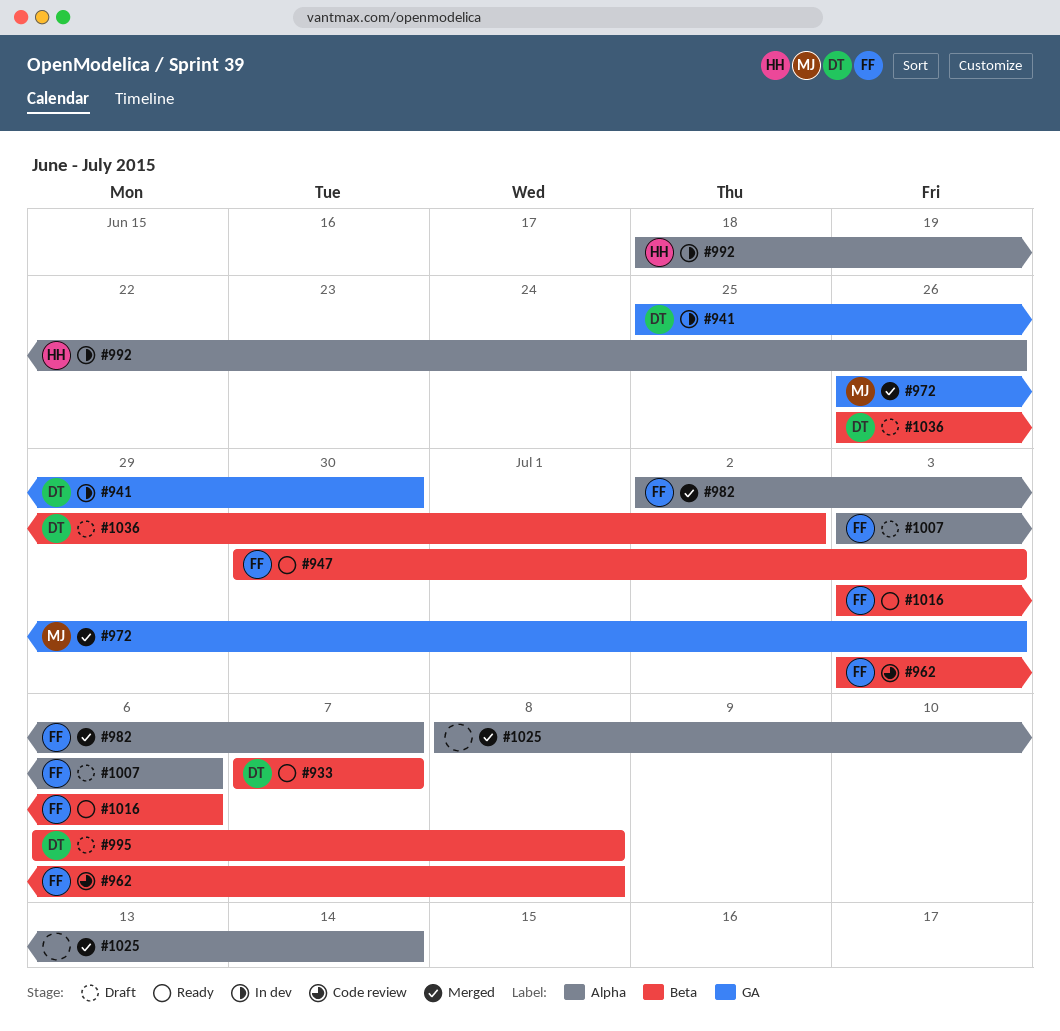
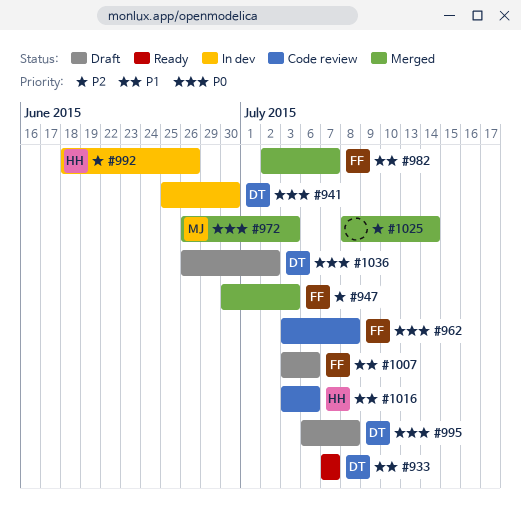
#947, status: Ready -> Merged
#1016, status: Ready -> Code review
#1016, owner: FF -> HH

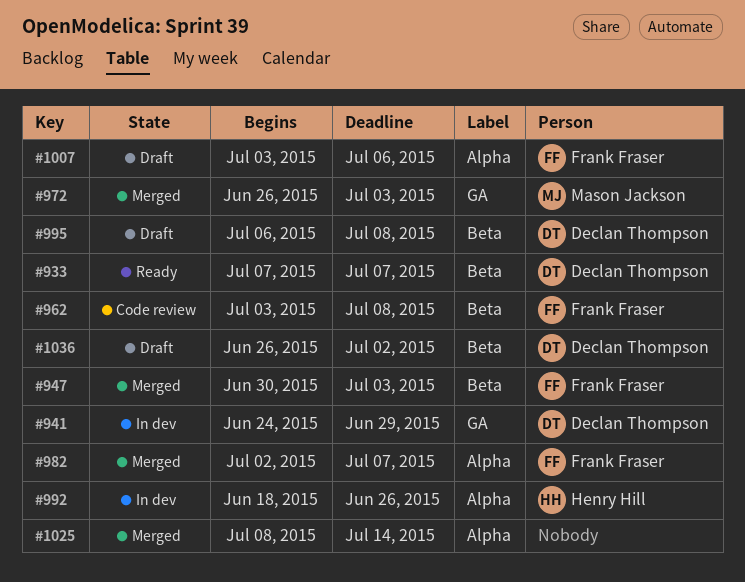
#941, start: Jun 25 -> Jun 24
#941, due: Jun 30 -> Jun 29
#1016: present -> none

